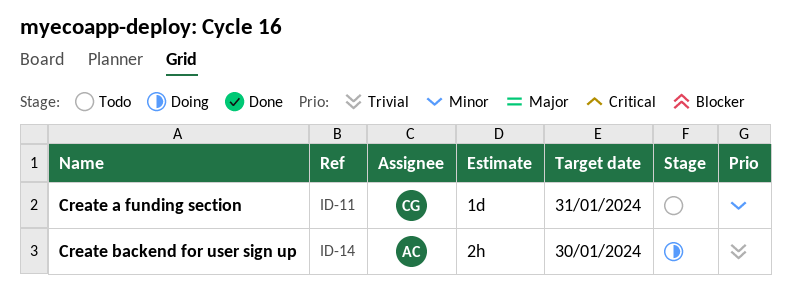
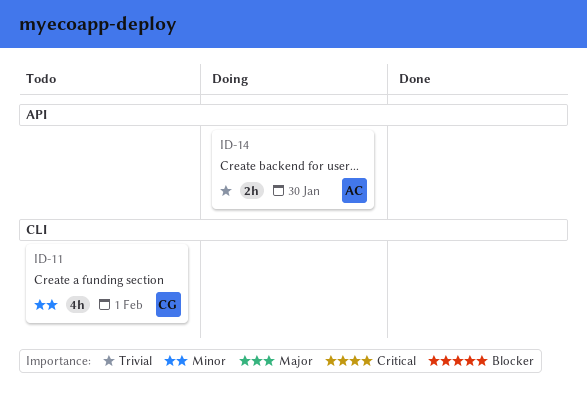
ID-11, estimate: 1d -> 4h
ID-11, due: Jan 31 -> Feb 1

